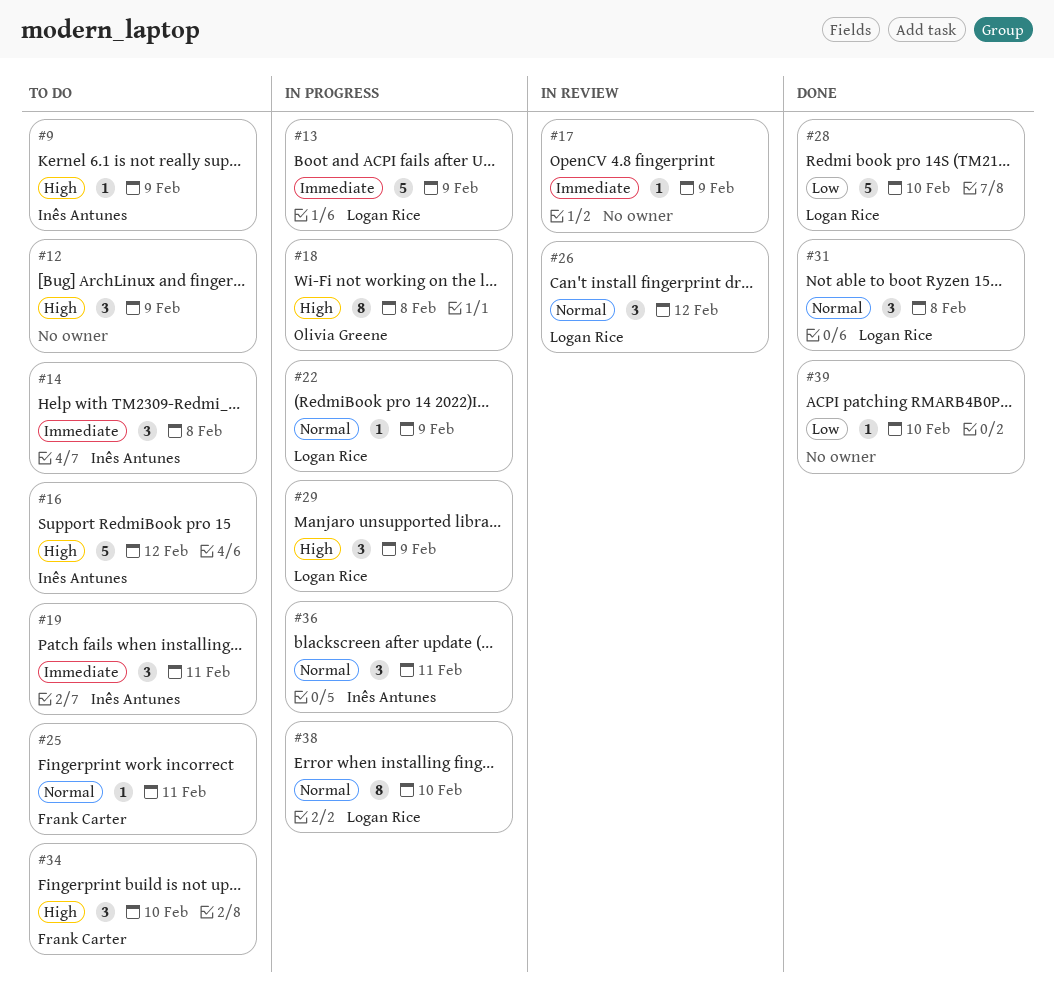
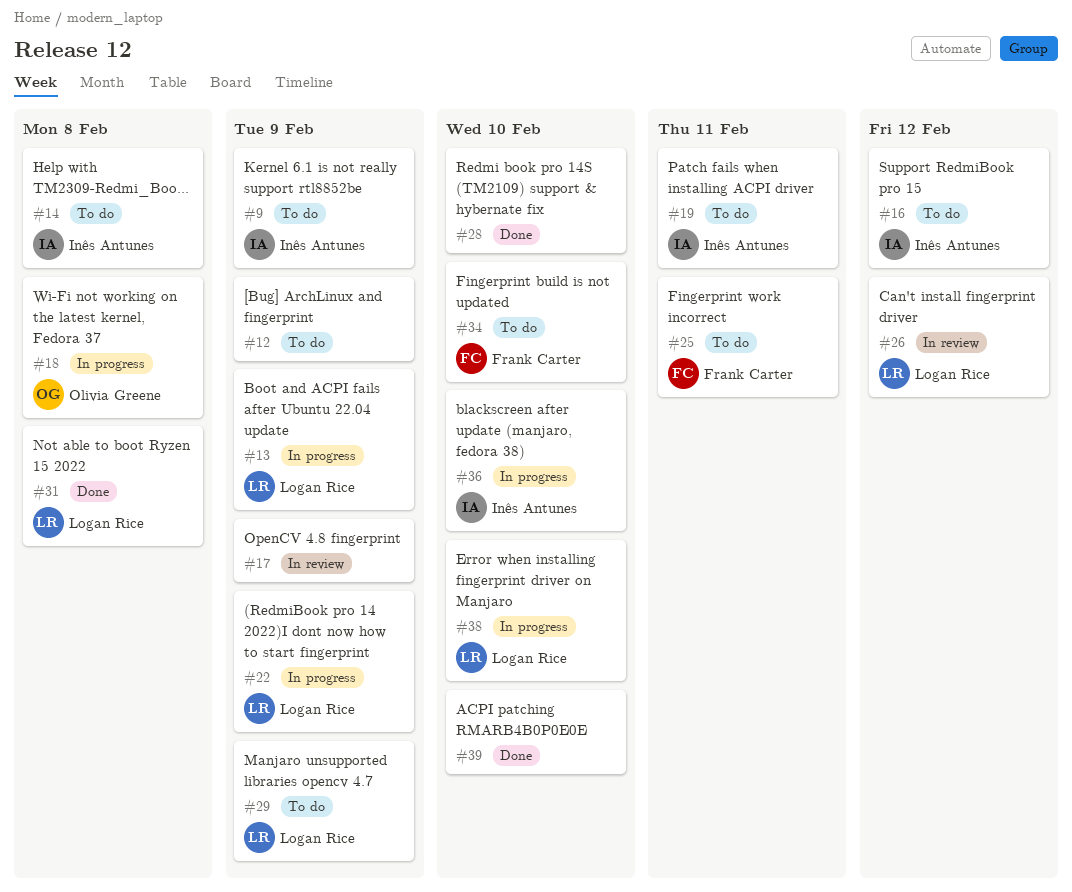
#28, owner: Logan Rice -> none
#29, status: In progress -> To do
#36, due: Feb 11 -> Feb 10

